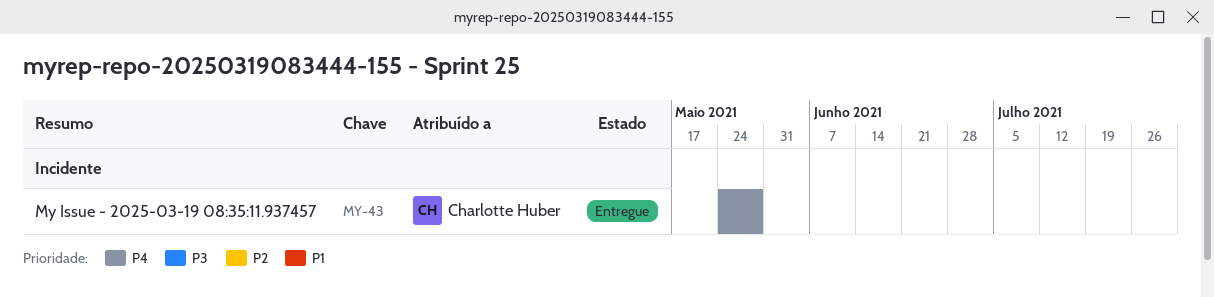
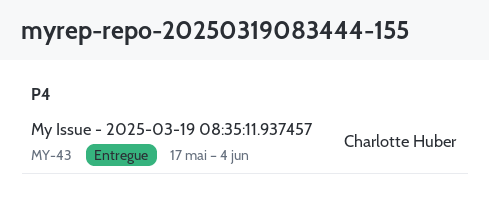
MY-43, start: May 24 -> May 17
MY-43, due: May 28 -> Jun 4

